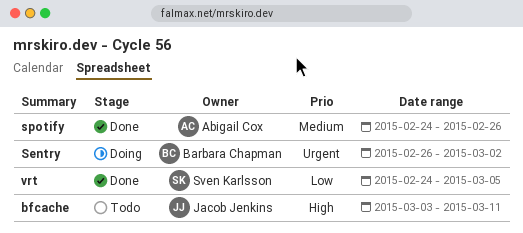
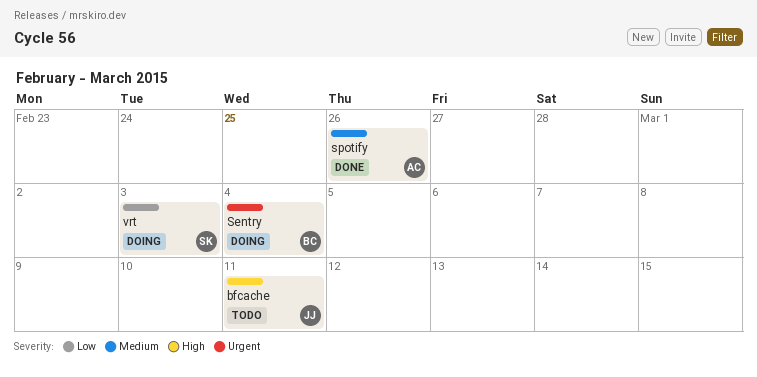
Sentry, due: Mar 2 -> Mar 4
vrt, status: Done -> Doing
vrt, due: Mar 5 -> Mar 3

